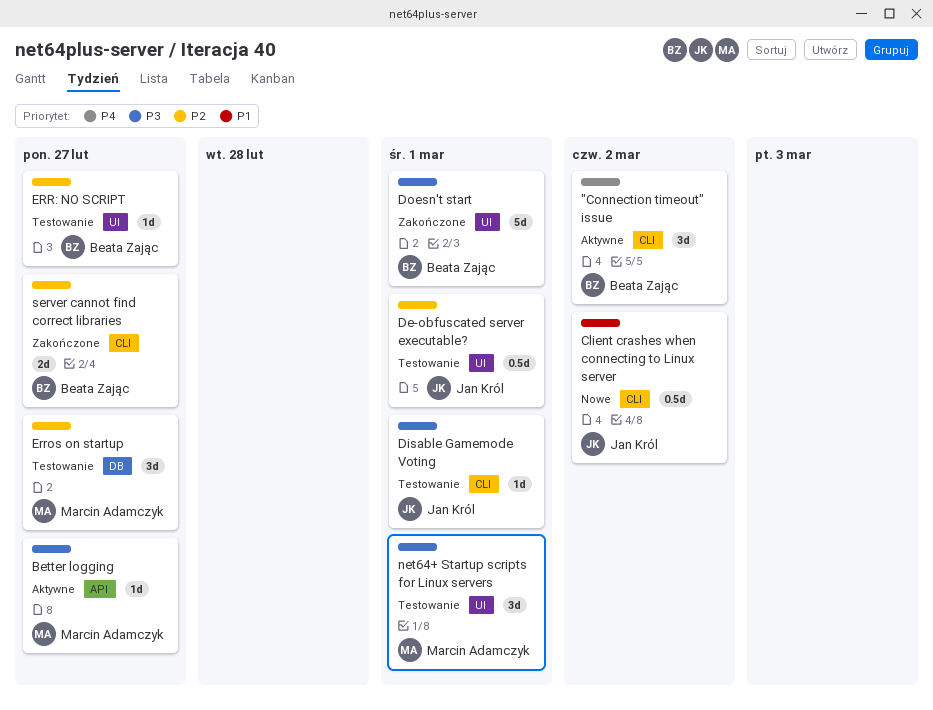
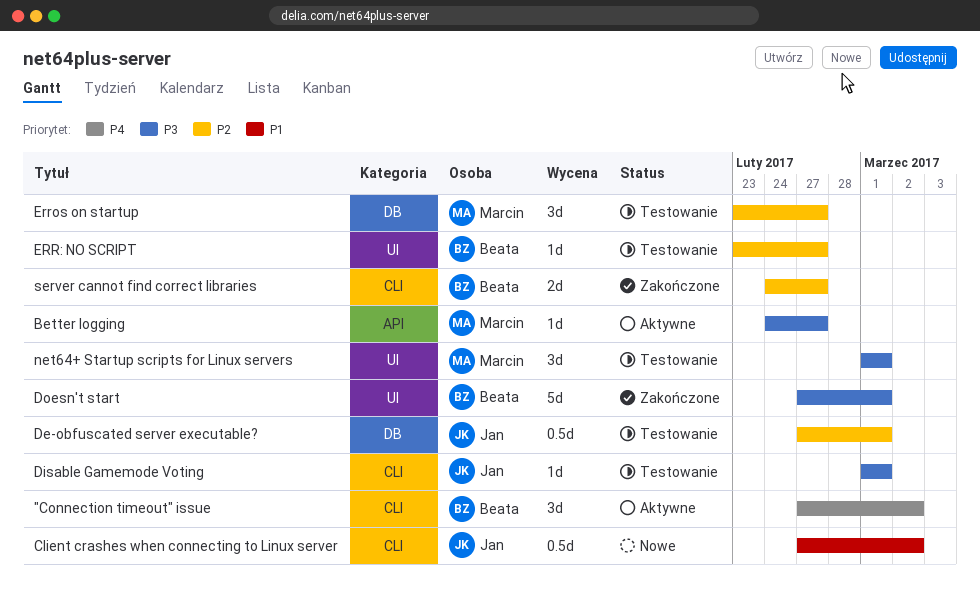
De-obfuscated server executable?, label: UI -> DB

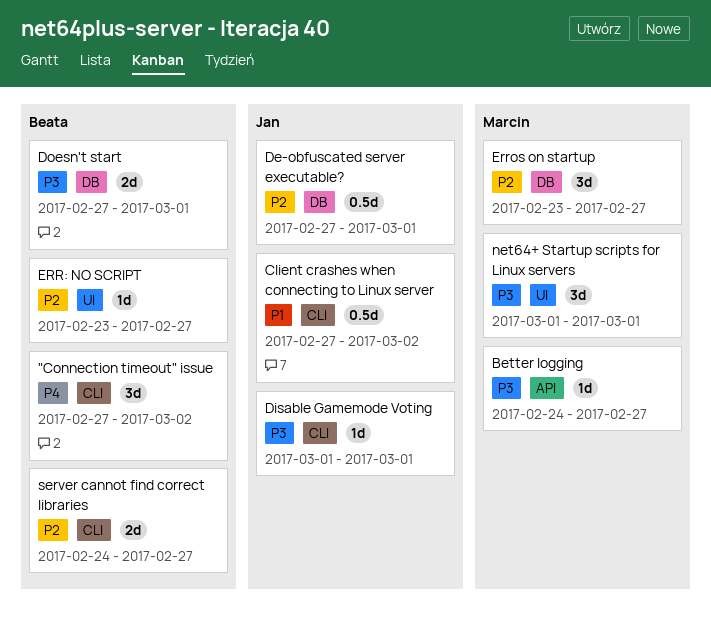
Doesn't start, label: UI -> DB
Doesn't start, estimate: 5d -> 2d

